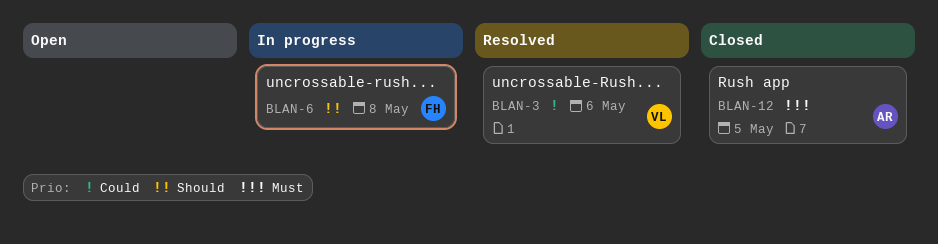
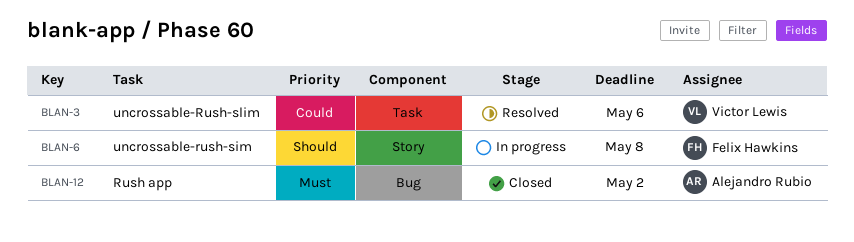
BLAN-12, due: May 5 -> May 2

